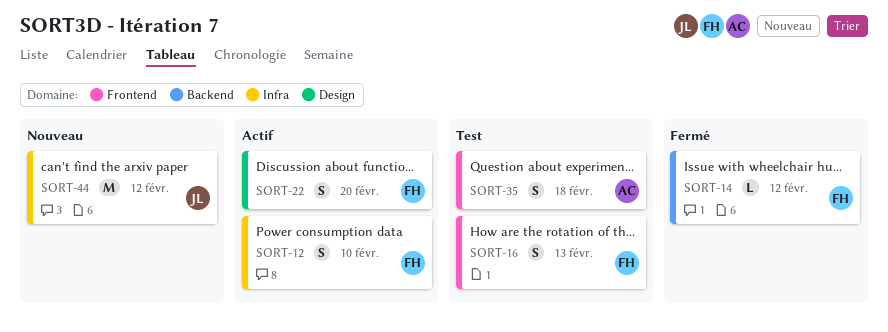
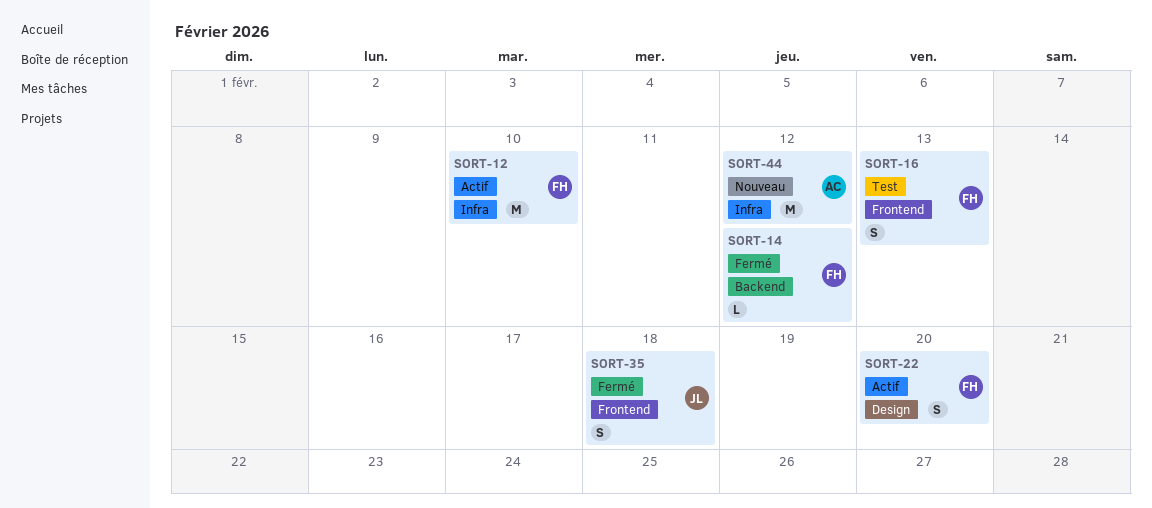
SORT-12, estimate: S -> M
SORT-35, status: Test -> Fermé
SORT-35, owner: AC -> JL
SORT-44, owner: JL -> AC

